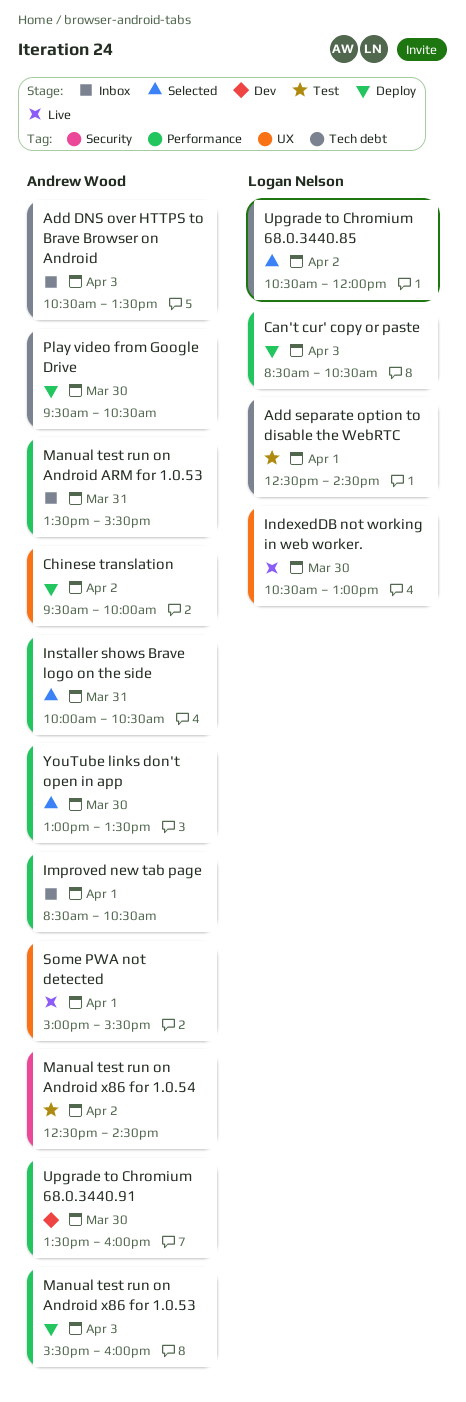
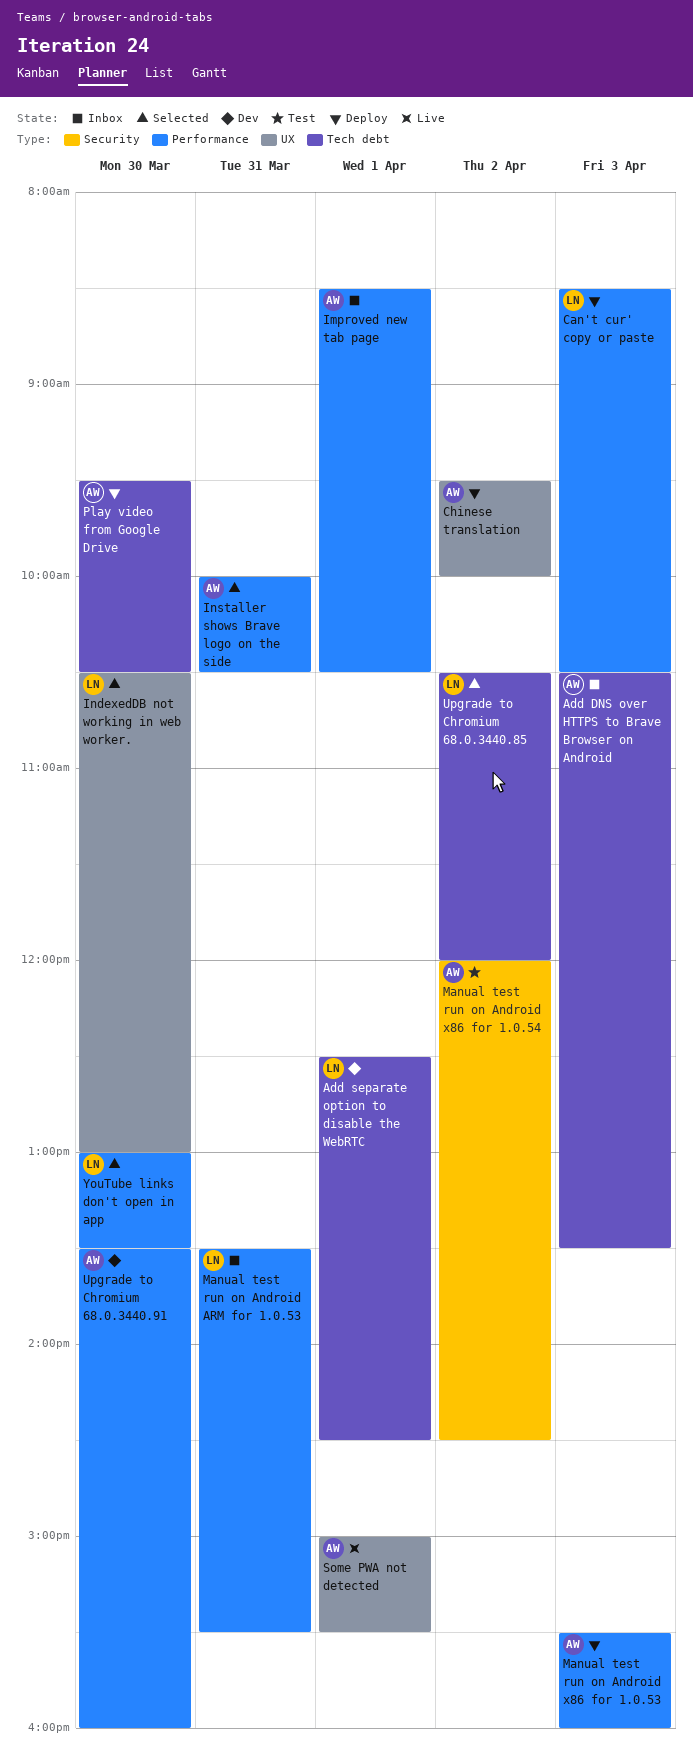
Add separate option to disable the WebRTC, status: Test -> Dev
IndexedDB not working in web worker., status: Live -> Selected
Manual test run on Android ARM for 1.0.53, owner: Andrew Wood -> Logan Nelson
Manual test run on Android x86 for 1.0.54, begins: 12:30 -> 12:00
YouTube links don't open in app, owner: Andrew Wood -> Logan Nelson

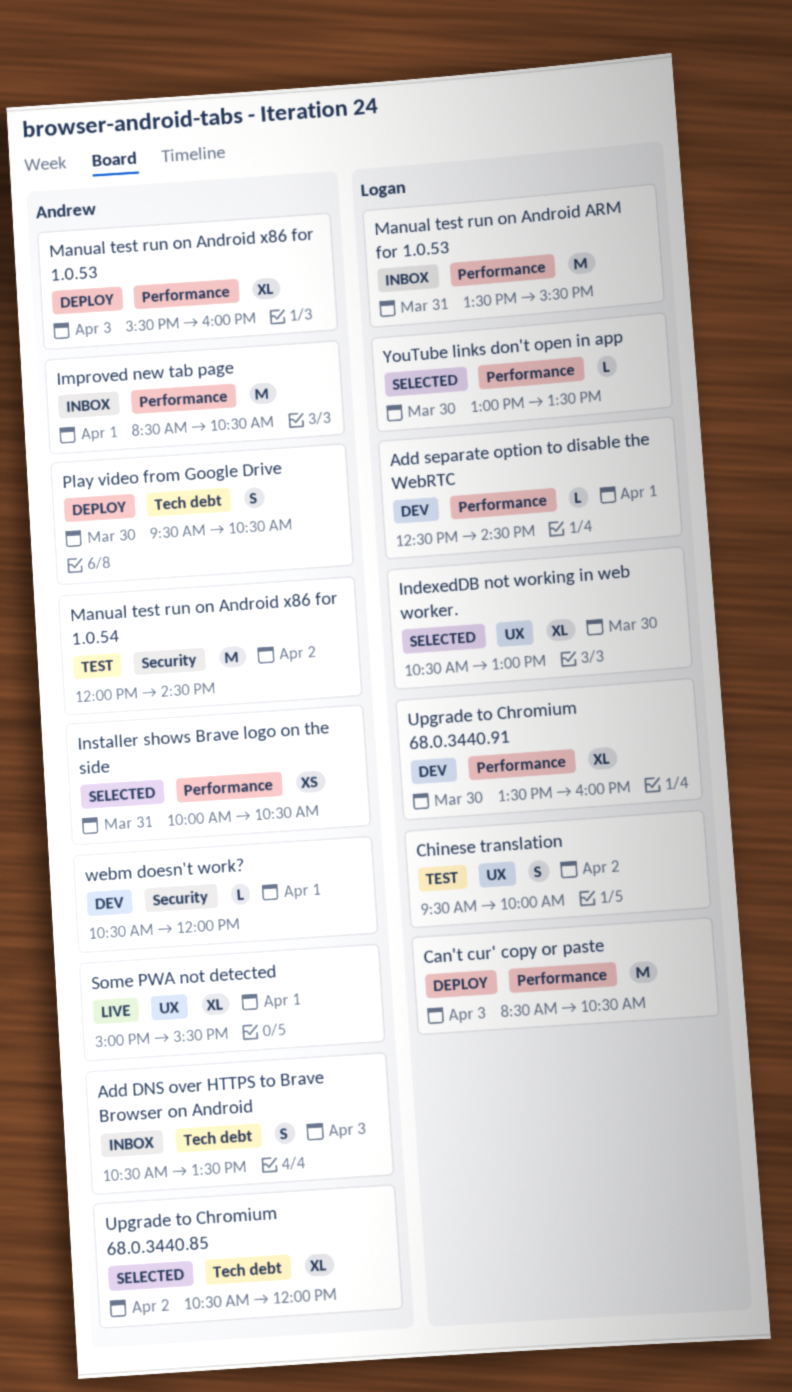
Add separate option to disable the WebRTC, label: Tech debt -> Performance
Chinese translation, status: Deploy -> Test
Chinese translation, owner: Andrew -> Logan
Upgrade to Chromium 68.0.3440.85, owner: Logan -> Andrew
Upgrade to Chromium 68.0.3440.91, owner: Andrew -> Logan
webm doesn't work?: none -> present

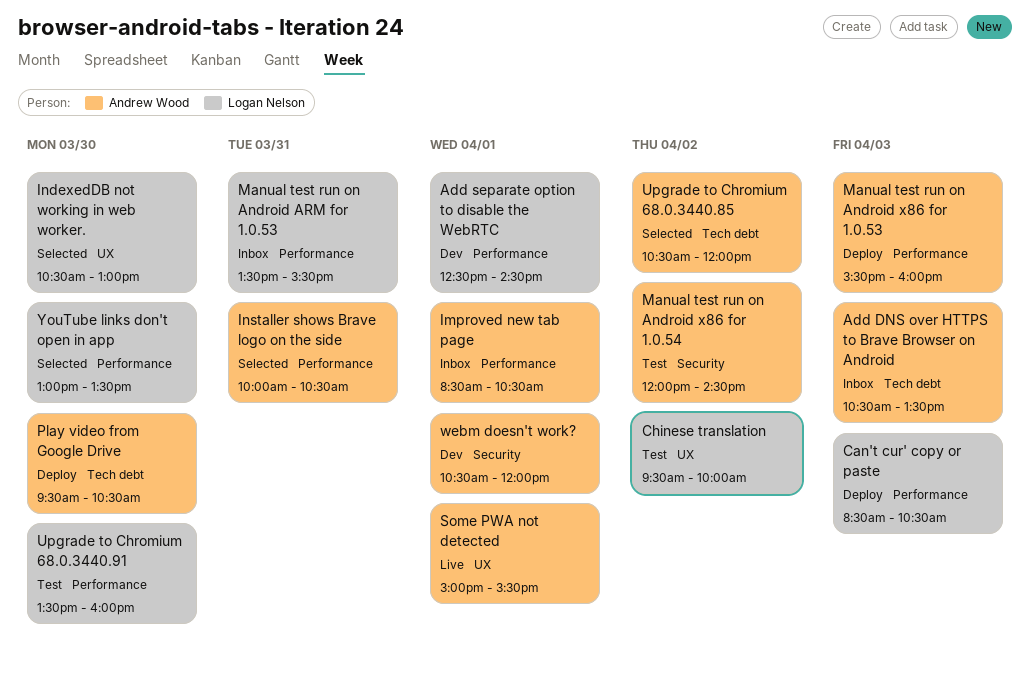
Upgrade to Chromium 68.0.3440.91, status: Dev -> Test

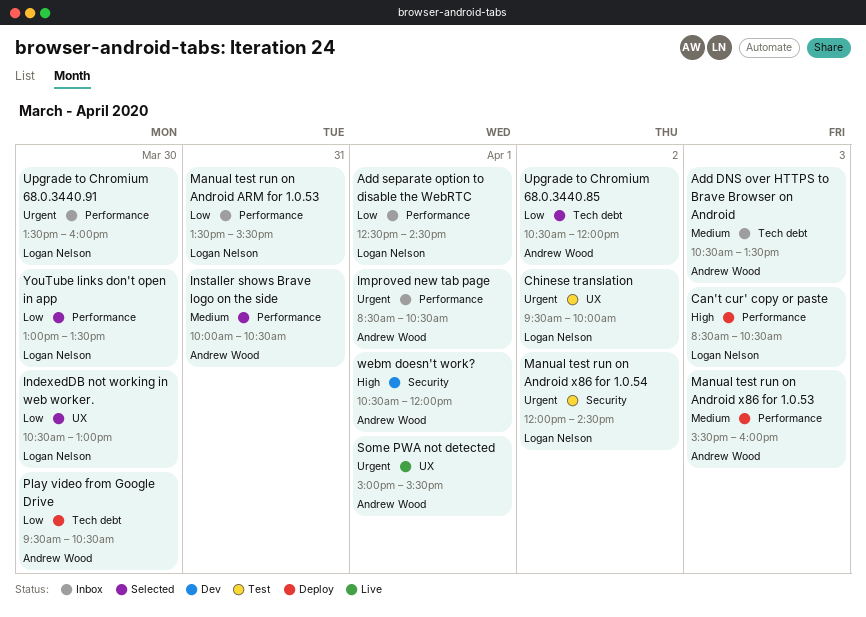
Add separate option to disable the WebRTC, status: Dev -> Inbox
Manual test run on Android x86 for 1.0.54, owner: Andrew Wood -> Logan Nelson
Upgrade to Chromium 68.0.3440.91, status: Test -> Inbox

